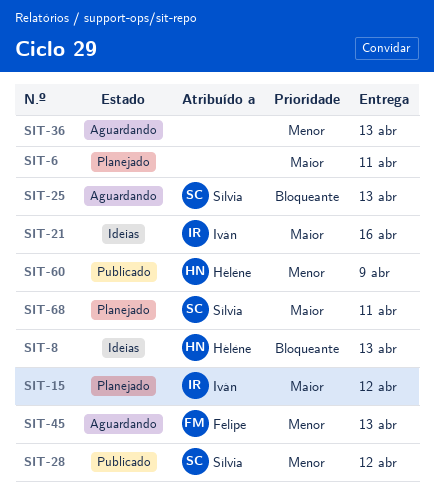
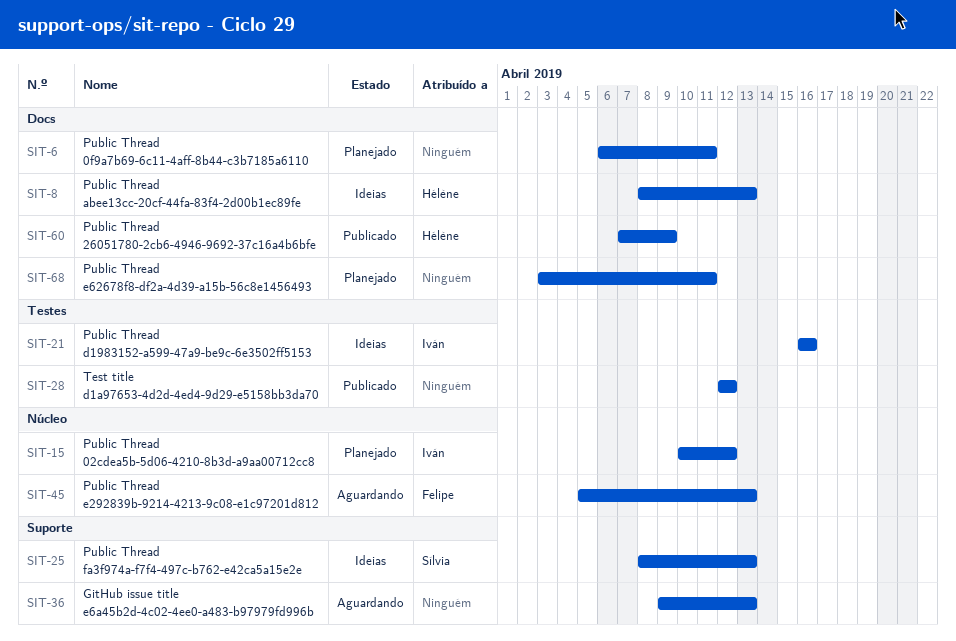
SIT-25, status: Aguardando -> Ideias
SIT-28, owner: Sílvia -> none
SIT-68, owner: Sílvia -> none

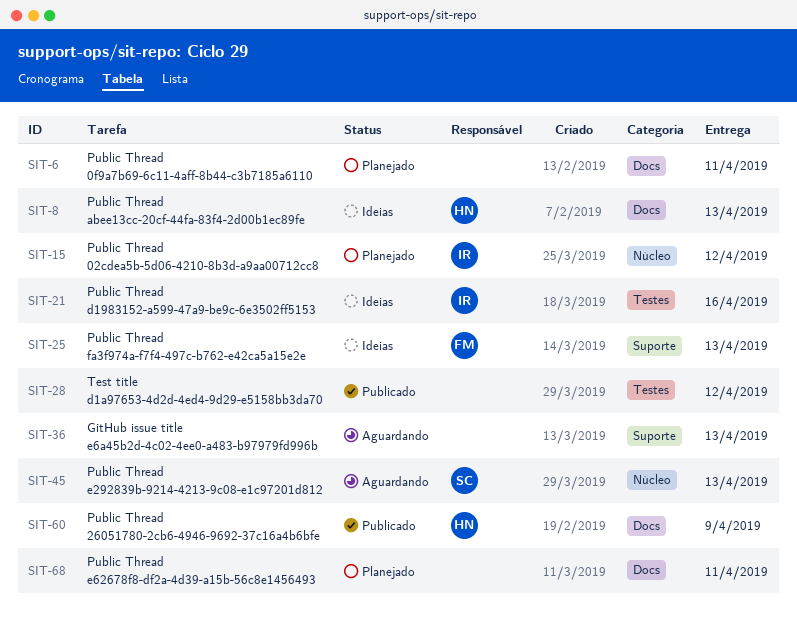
SIT-25, owner: Sílvia -> Felipe
SIT-45, owner: Felipe -> Sílvia

